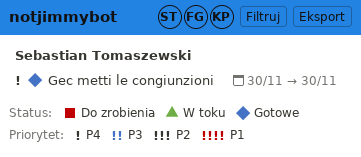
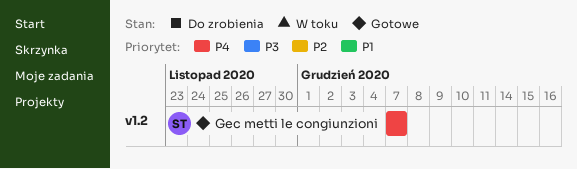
Gec metti le congiunzioni, start: Nov 30 -> Dec 7
Gec metti le congiunzioni, due: Nov 30 -> Dec 7

